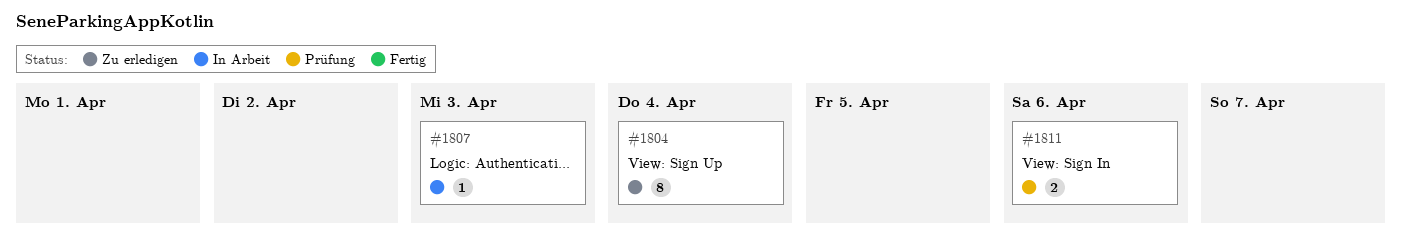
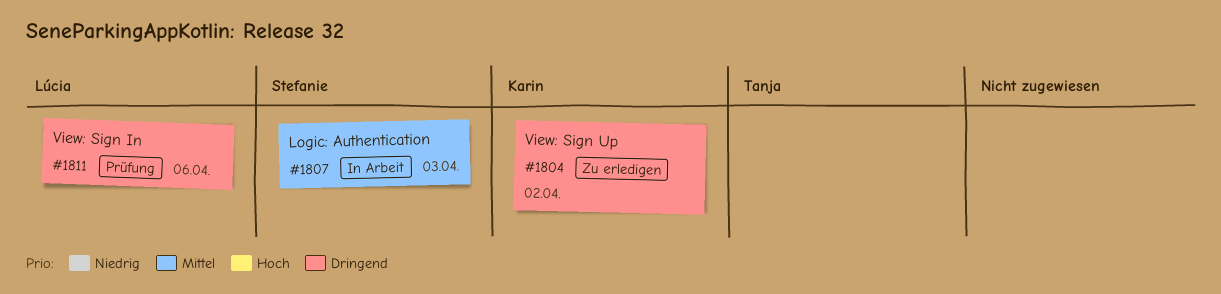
#1804, due: Apr 4 -> Apr 2

